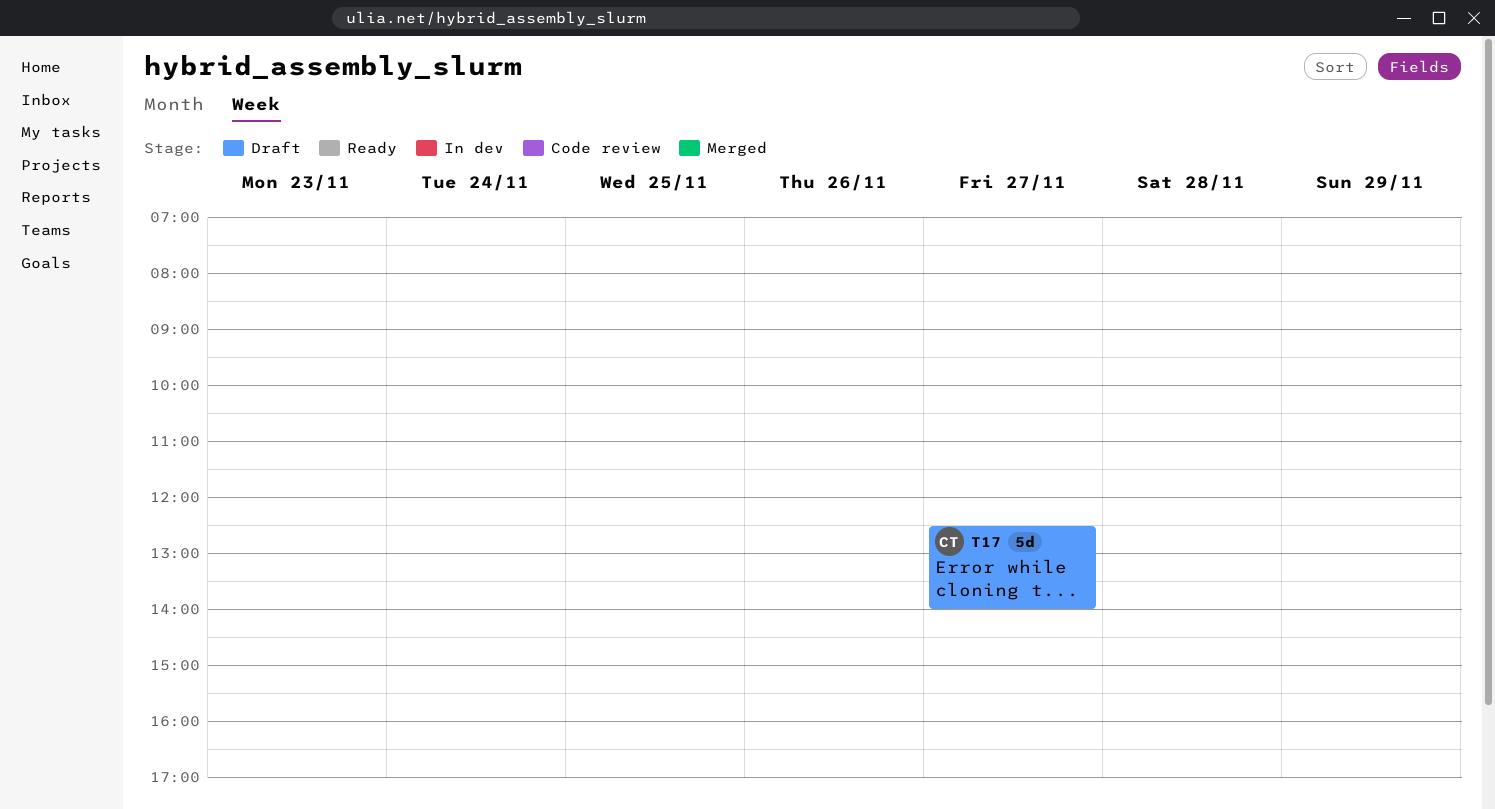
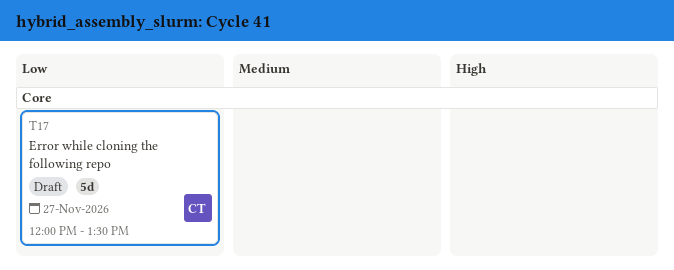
T17, begins: 12:30 -> 12:00
T17, ends: 14:00 -> 13:30

